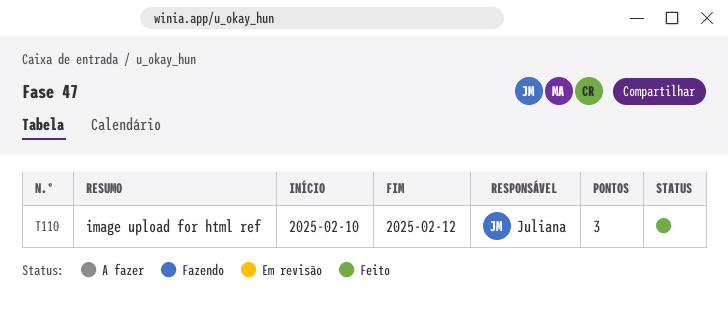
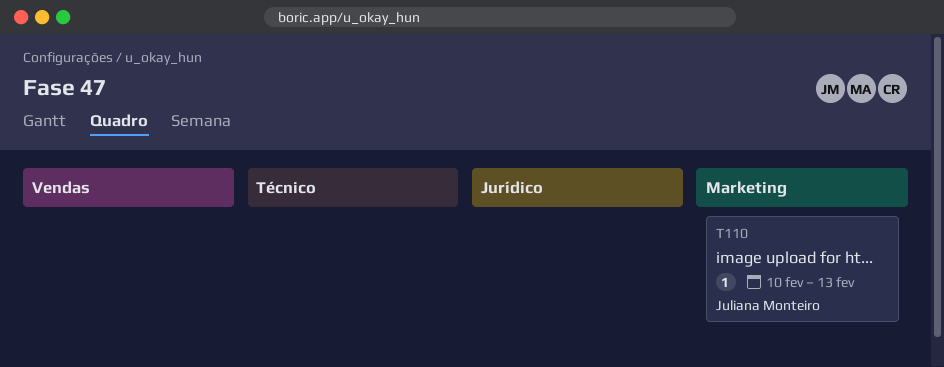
T110, estimate: 3 -> 1
T110, due: Feb 12 -> Feb 13

